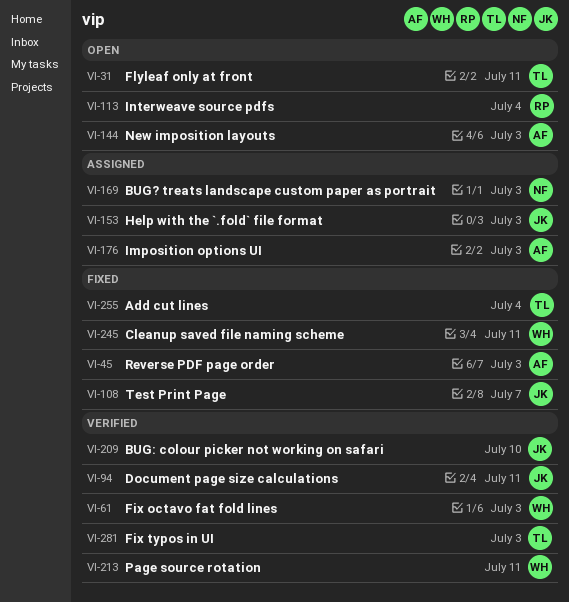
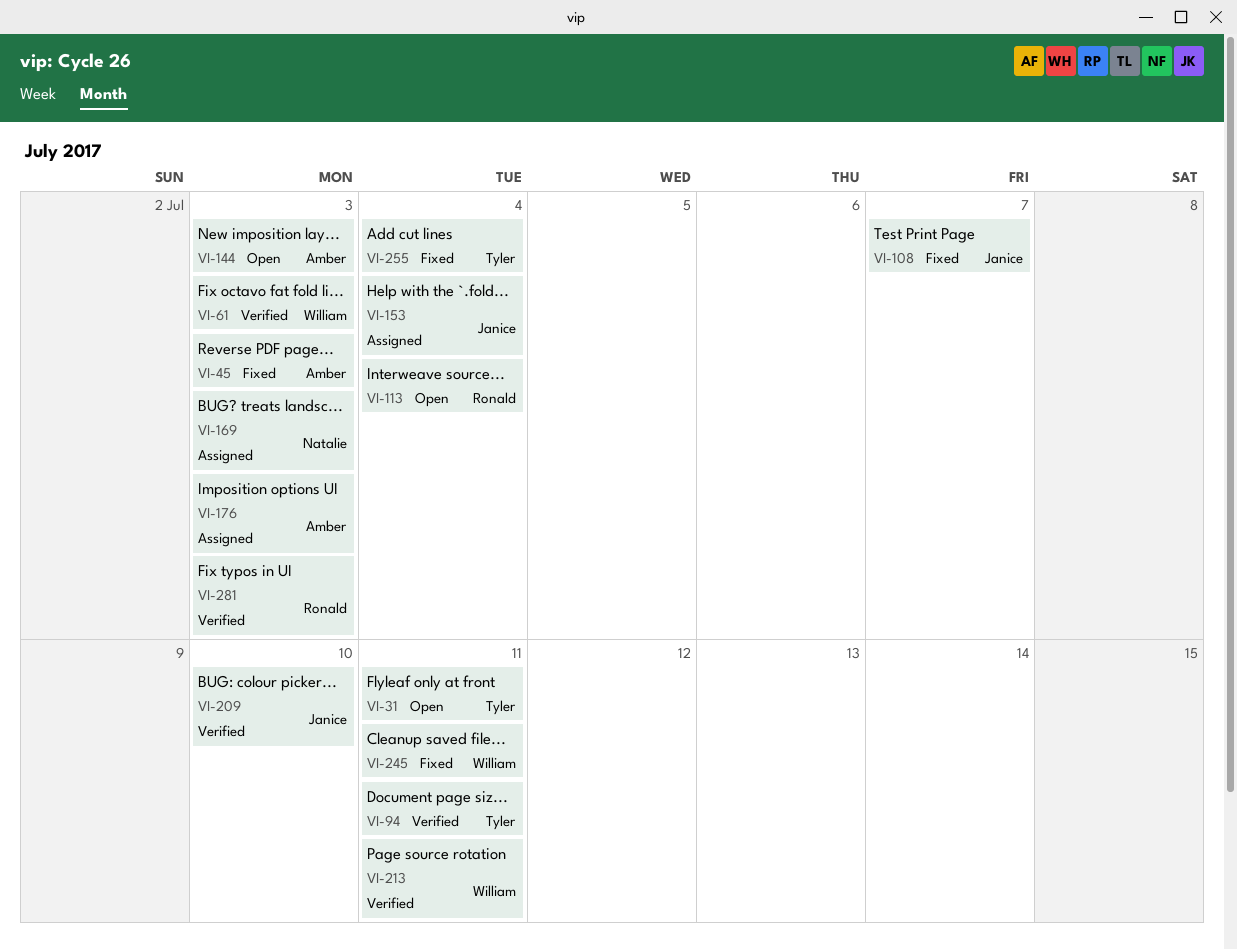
VI-94, owner: Janice -> Tyler
VI-153, due: Jul 3 -> Jul 4
VI-281, owner: Tyler -> Ronald

